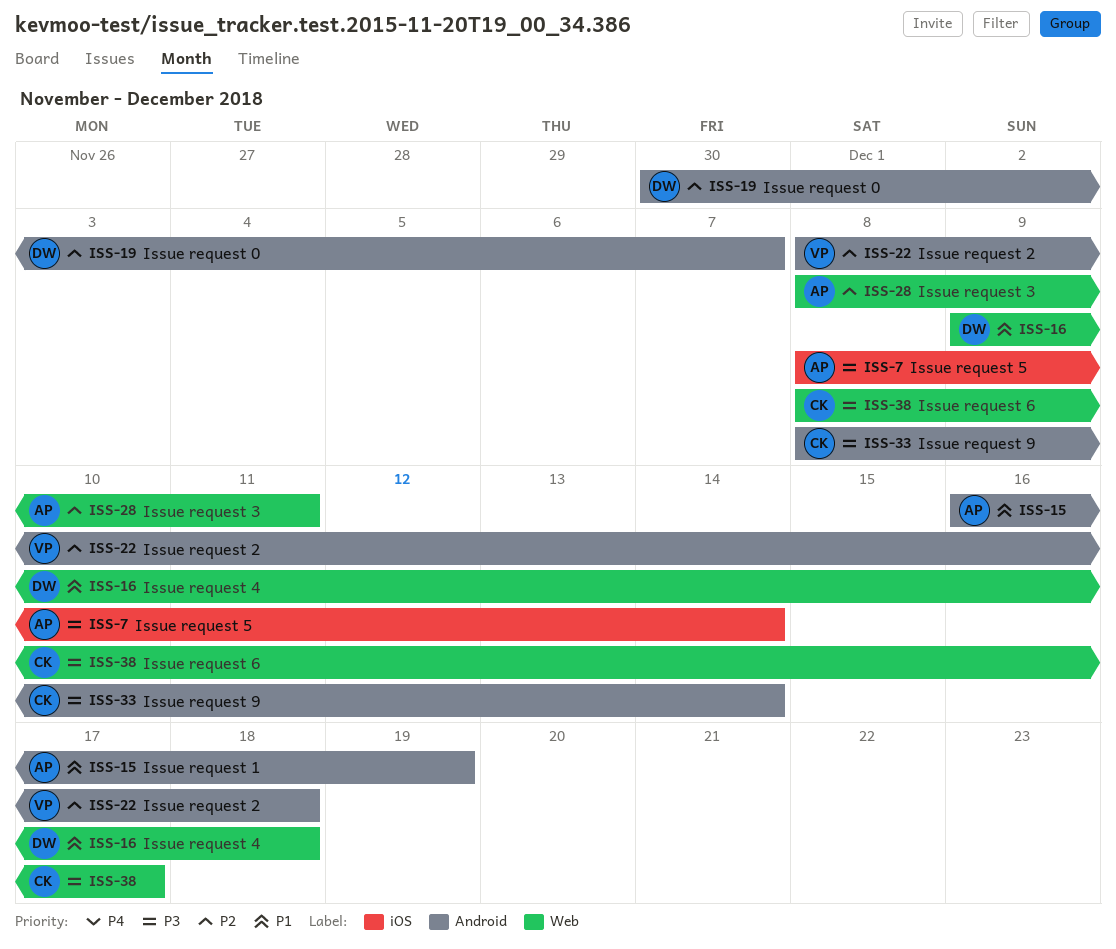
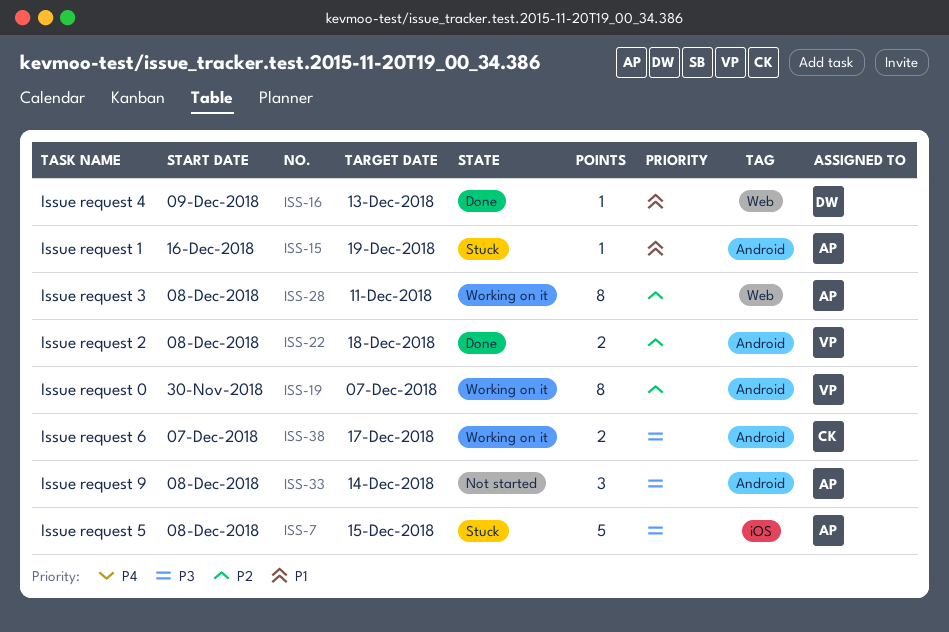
ISS-7, due: Dec 14 -> Dec 15
ISS-16, due: Dec 18 -> Dec 13
ISS-19, owner: DW -> VP
ISS-33, owner: CK -> AP
ISS-38, label: Web -> Android
ISS-38, start: Dec 8 -> Dec 7

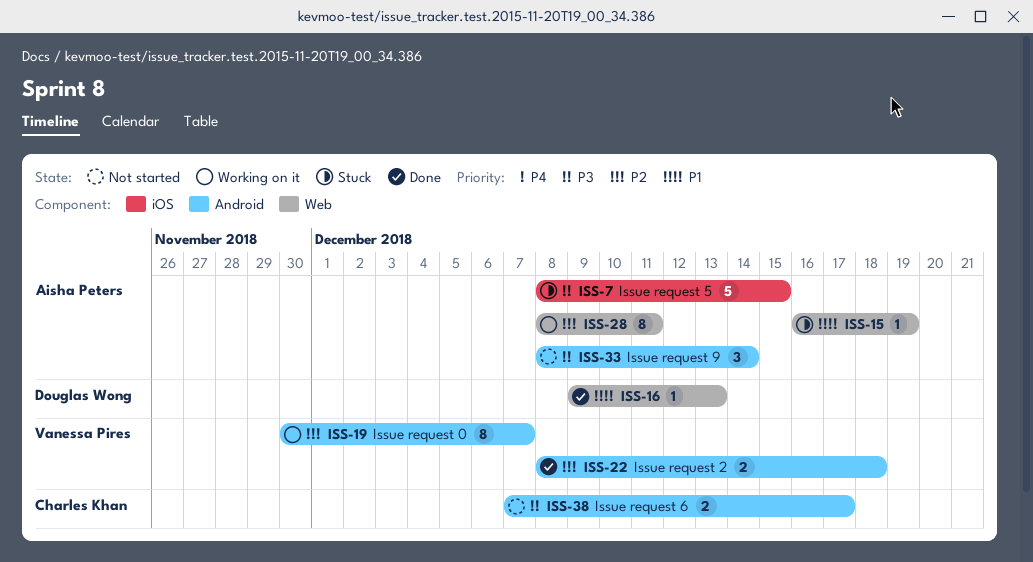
ISS-15, label: Android -> Web
ISS-38, status: Working on it -> Not started

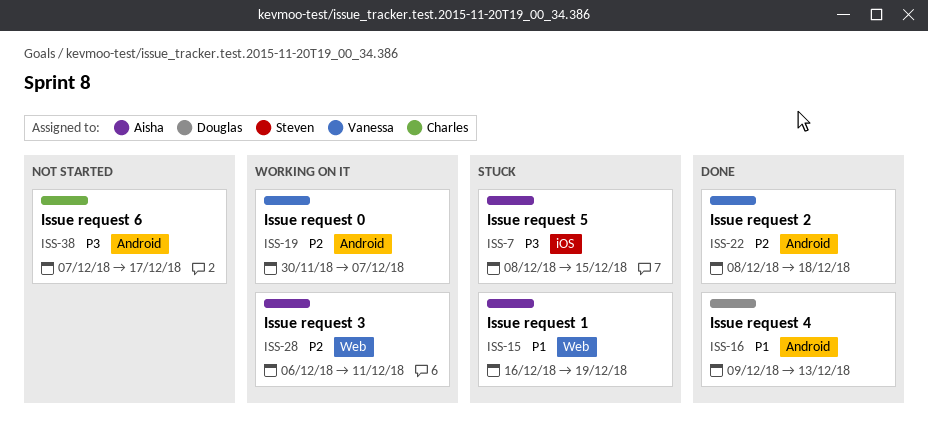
ISS-16, label: Web -> Android
ISS-28, start: Dec 8 -> Dec 6
ISS-33: present -> none

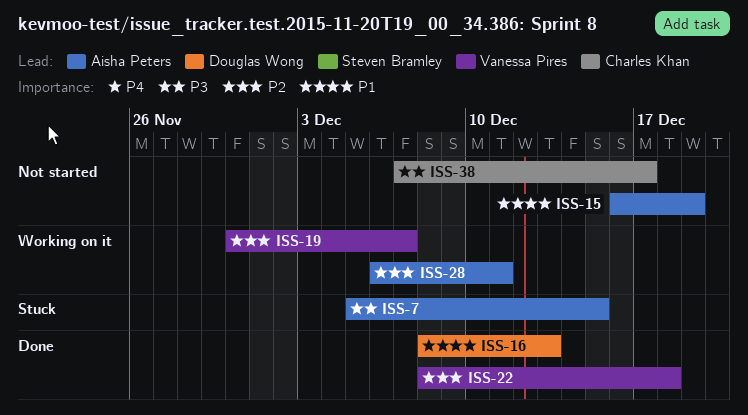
ISS-7, start: Dec 8 -> Dec 5
ISS-15, status: Stuck -> Not started
ISS-16, start: Dec 9 -> Dec 8

